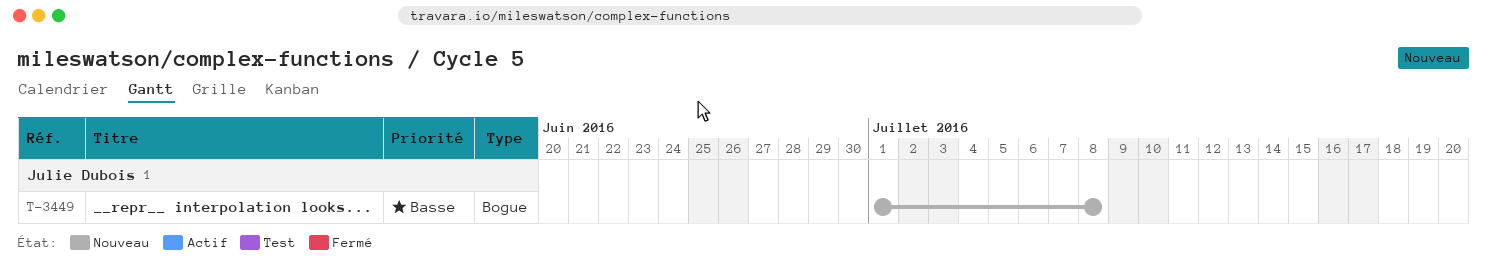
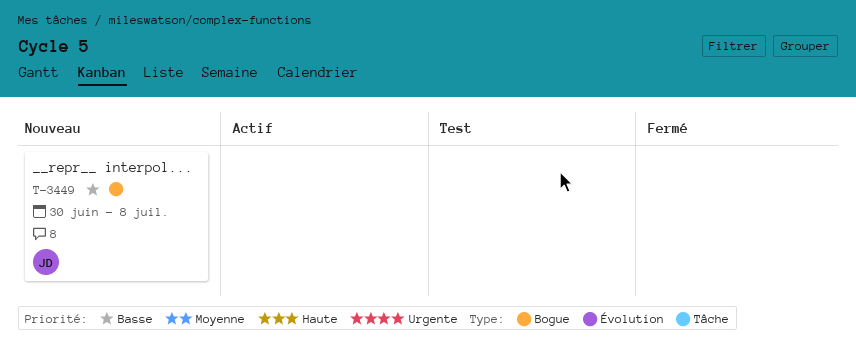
T-3449, start: Jul 1 -> Jun 30

